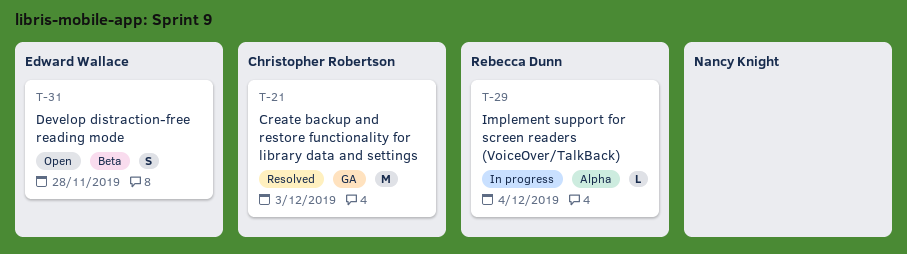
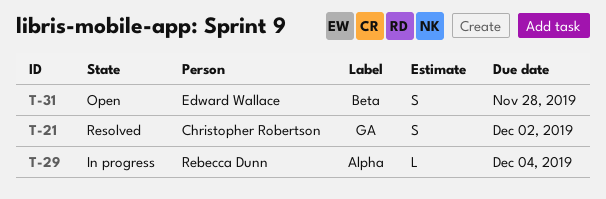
T-21, estimate: M -> S
T-21, due: Dec 3 -> Dec 2

